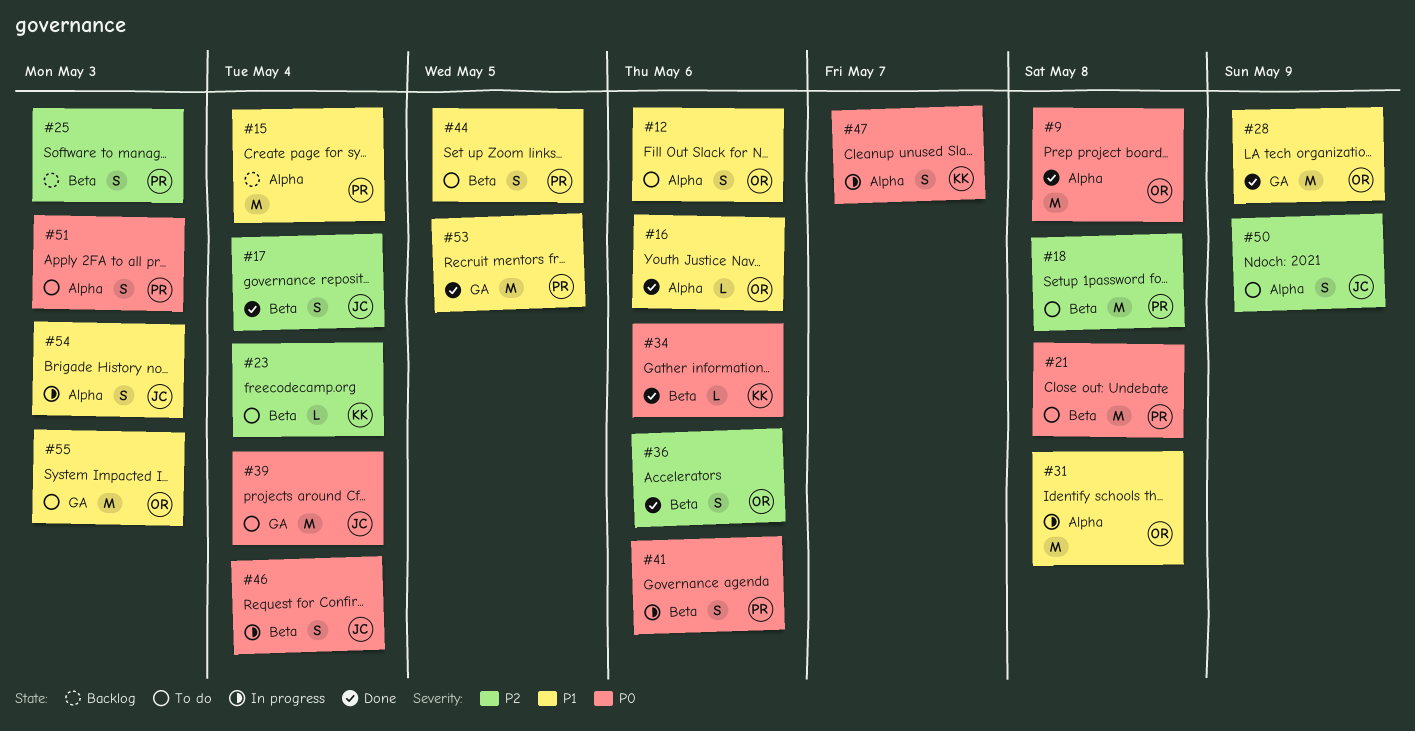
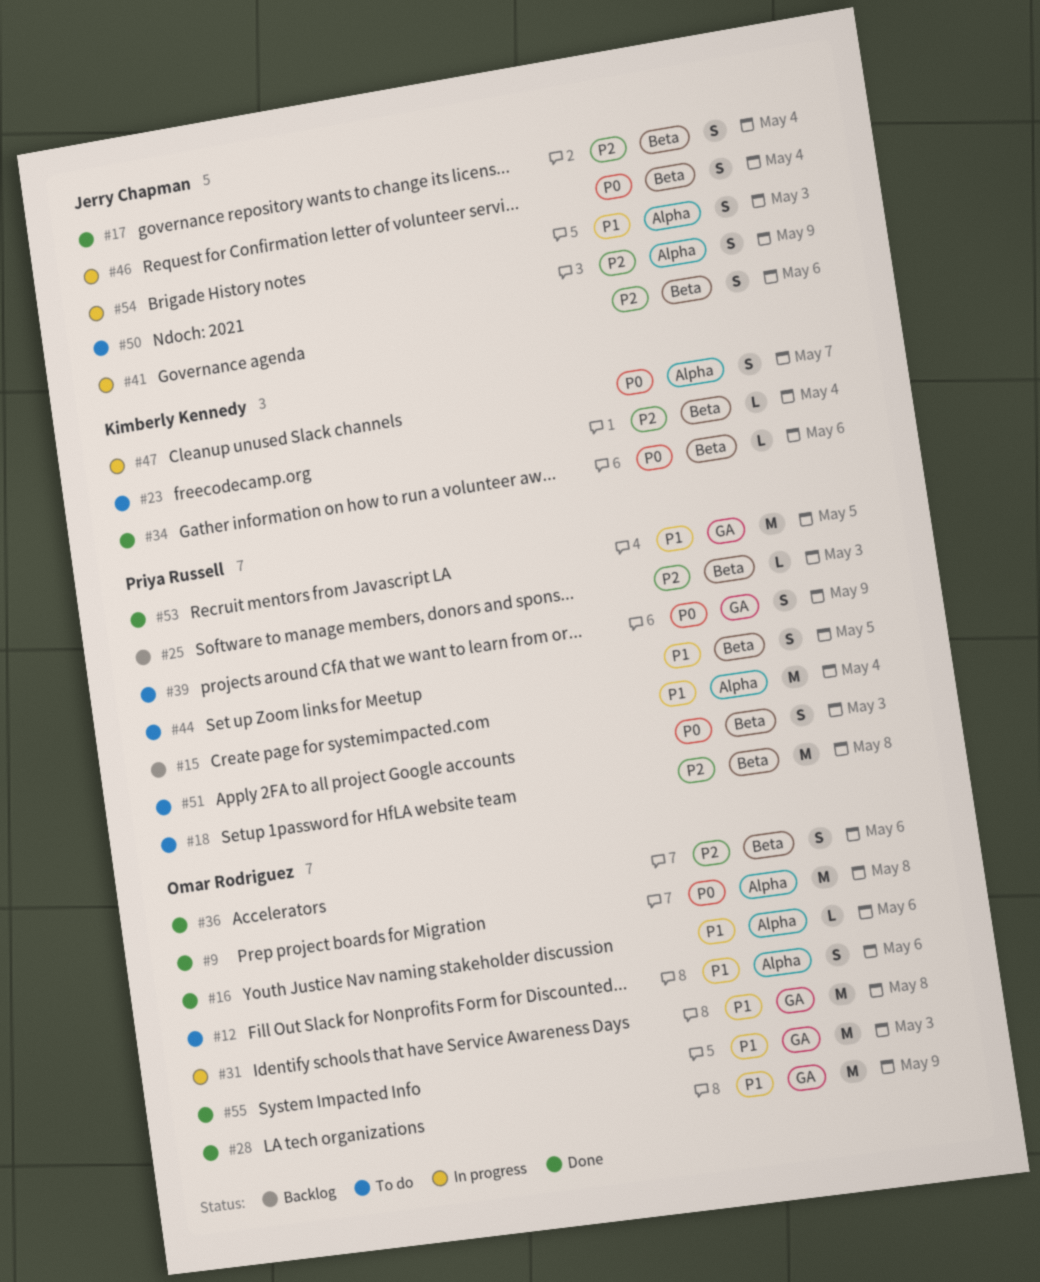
#21: present -> none
#25, estimate: S -> L
#31, label: Alpha -> GA
#39, owner: Jerry Chapman -> Priya Russell
#39, estimate: M -> S
#39, due: May 4 -> May 9
#41, owner: Priya Russell -> Jerry Chapman
#41, priority: P0 -> P2
#51, label: Alpha -> Beta
#55, status: To do -> Done

